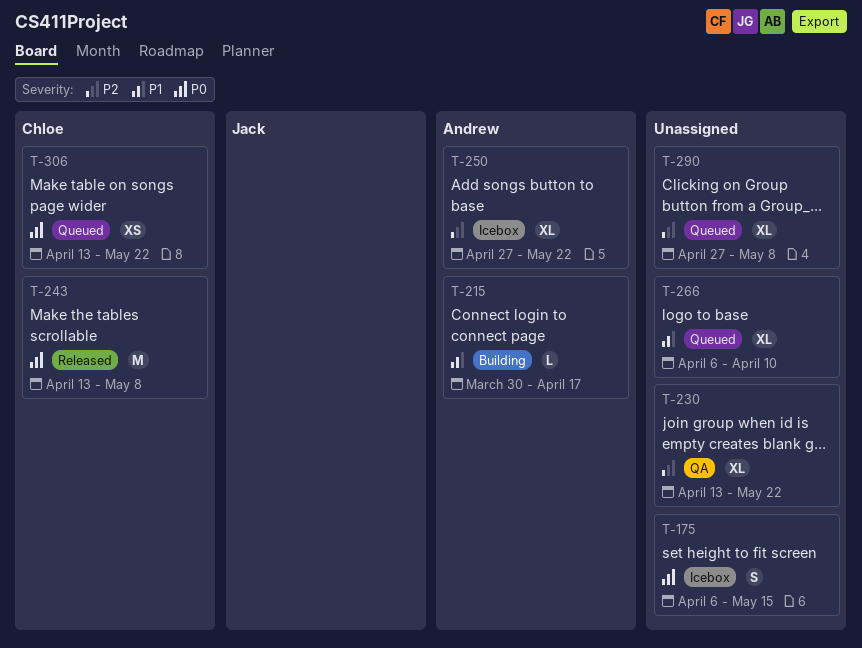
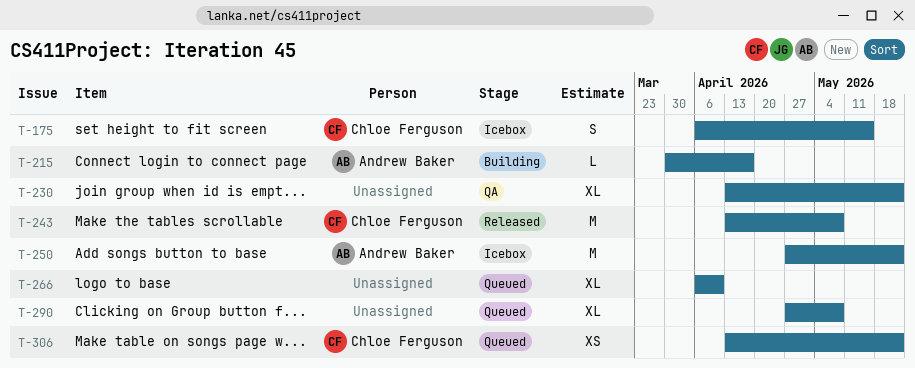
T-175, owner: none -> Chloe Ferguson
T-250, estimate: XL -> M

